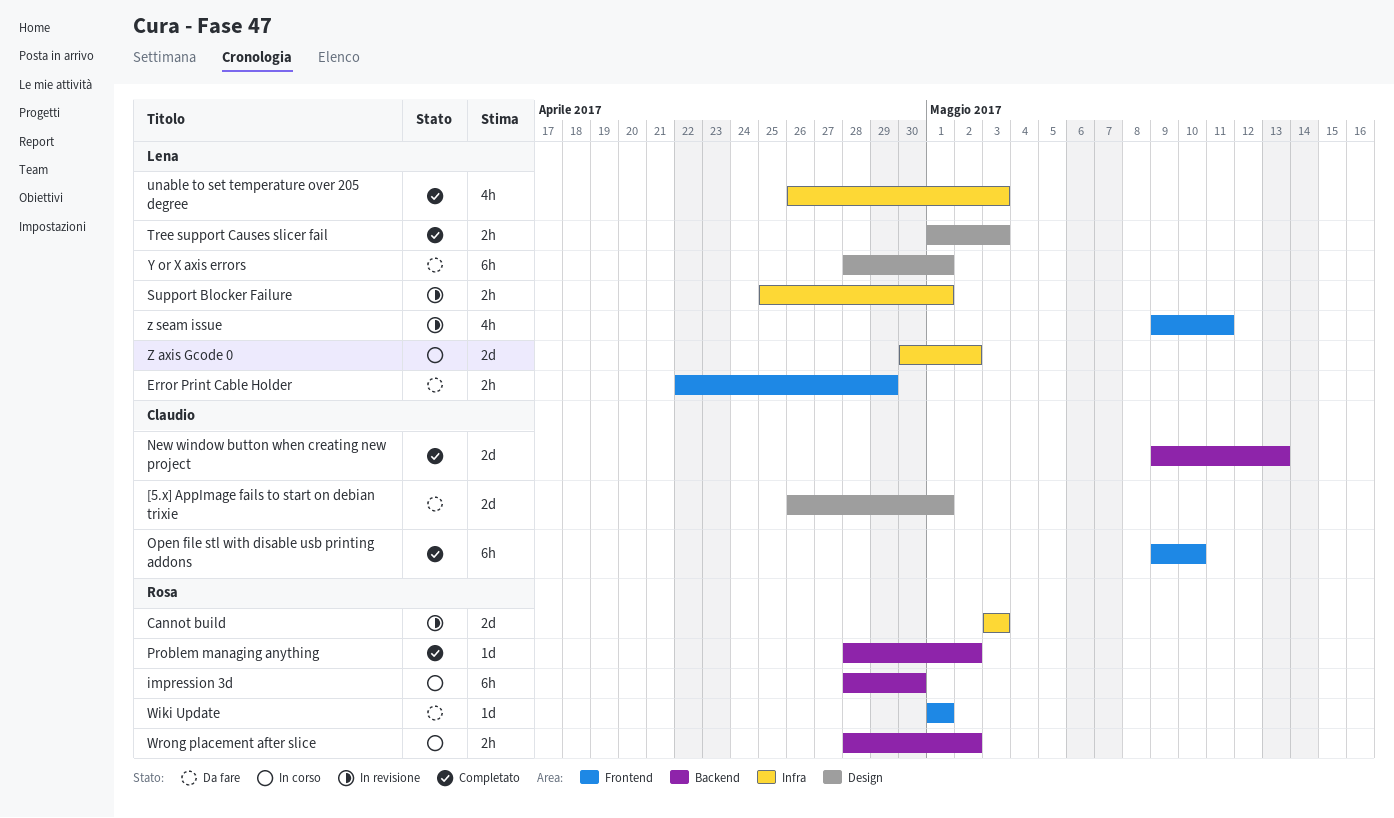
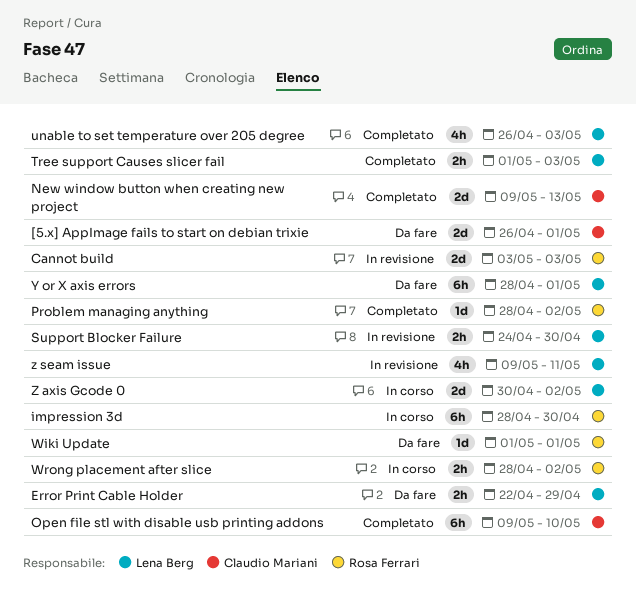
Support Blocker Failure, start: Apr 25 -> Apr 24
Support Blocker Failure, due: May 1 -> Apr 30

